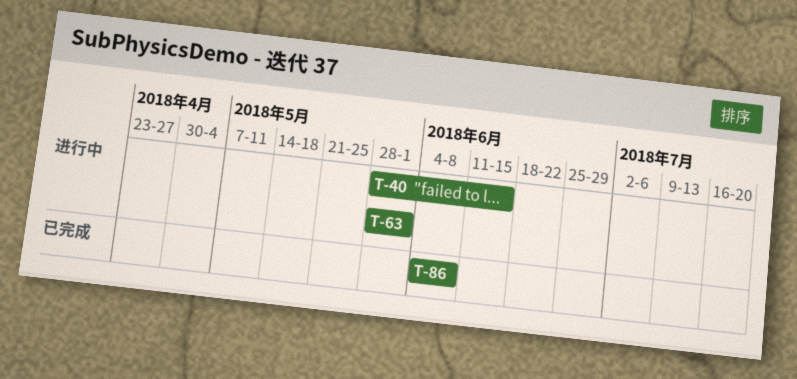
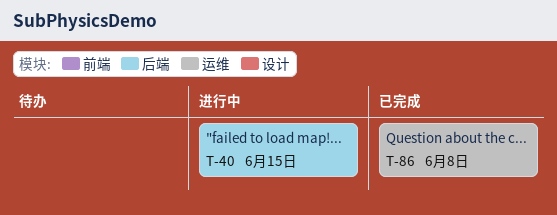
T-63: present -> none

